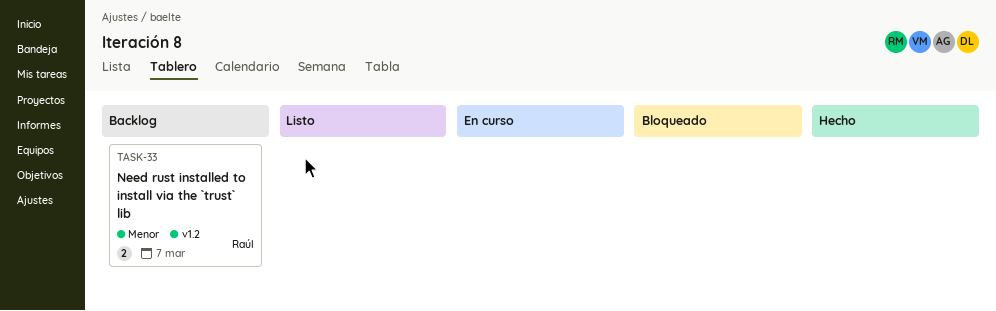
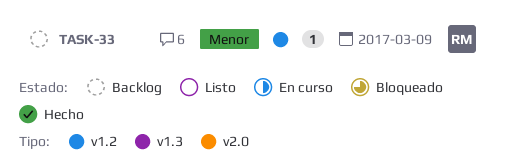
TASK-33, estimate: 2 -> 1
TASK-33, due: Mar 7 -> Mar 9

